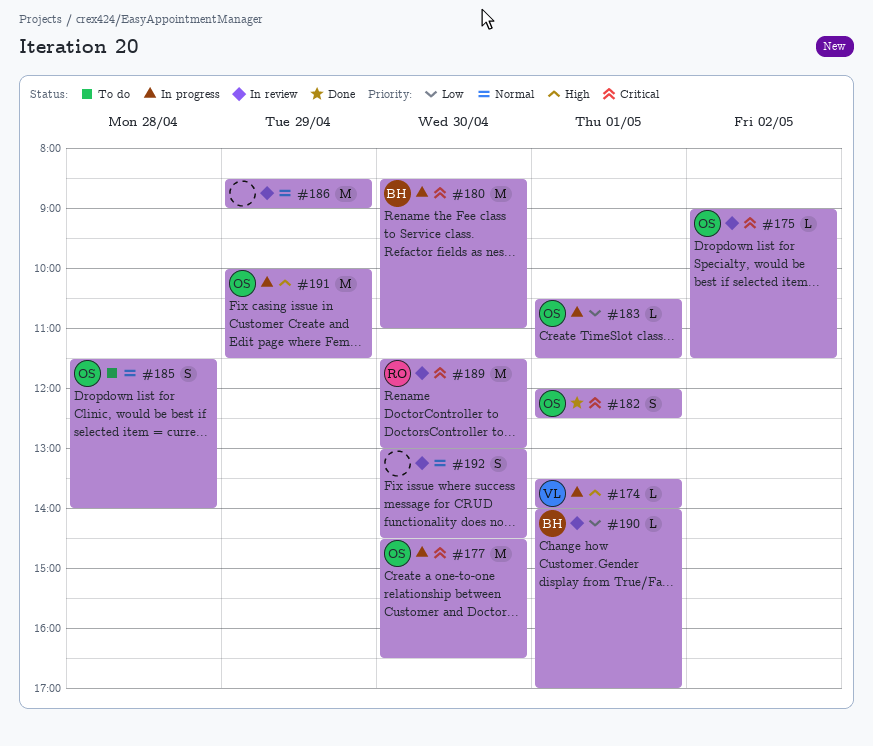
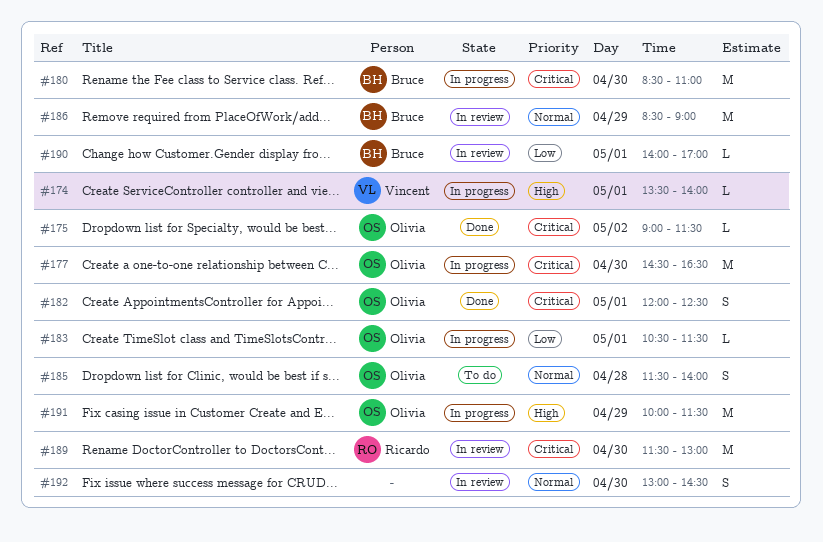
#175, status: In review -> Done
#186, owner: none -> Bruce

